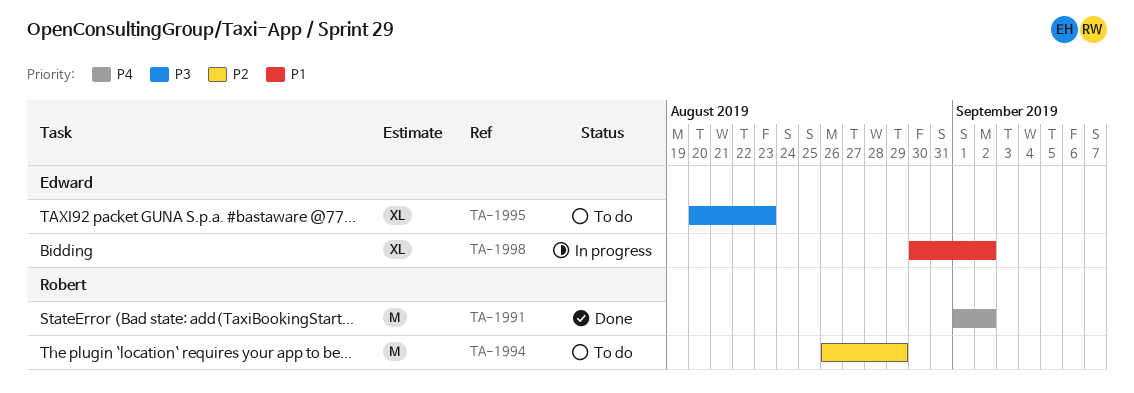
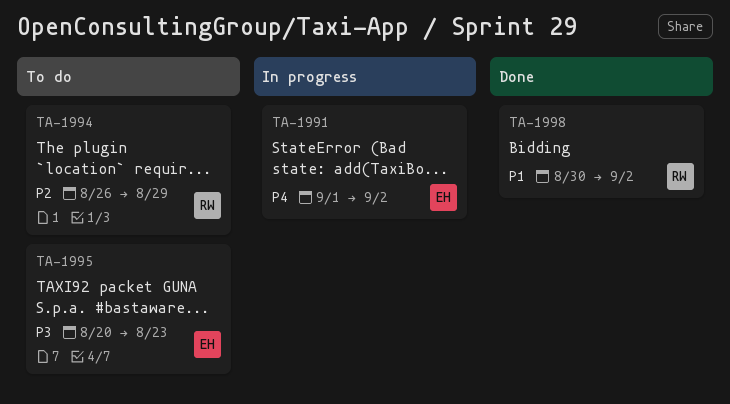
TA-1991, status: Done -> In progress
TA-1991, owner: Robert -> Edward
TA-1998, status: In progress -> Done
TA-1998, owner: Edward -> Robert

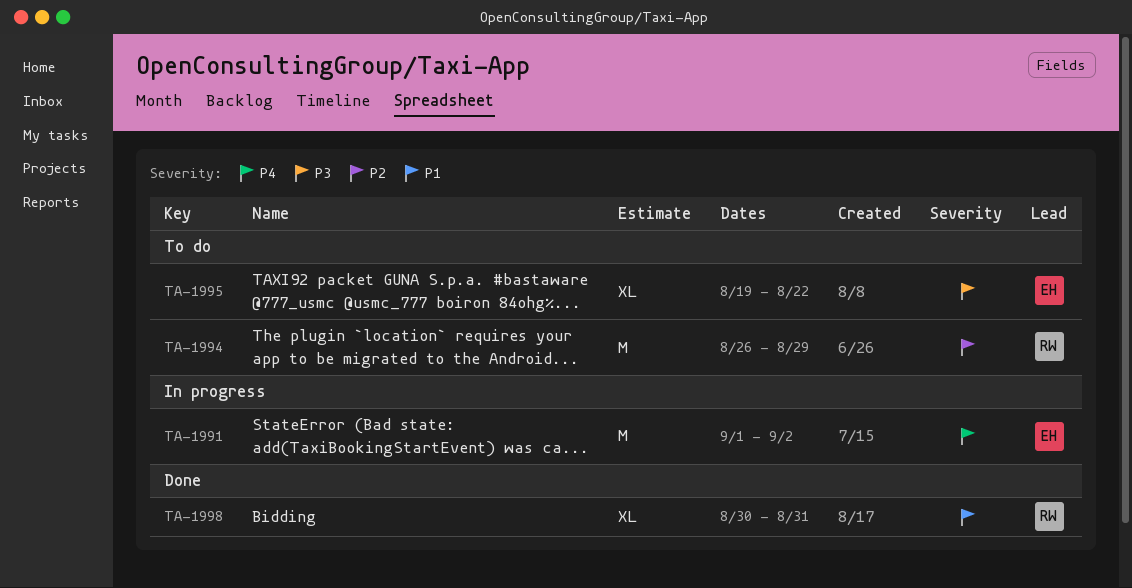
TA-1995, start: Aug 20 -> Aug 19
TA-1995, due: Aug 23 -> Aug 22
TA-1998, due: Sep 2 -> Aug 31

